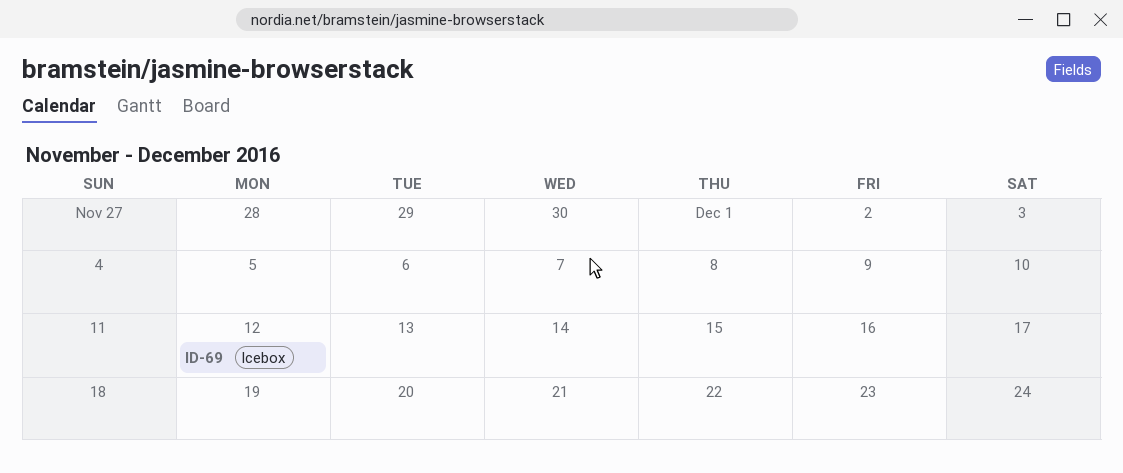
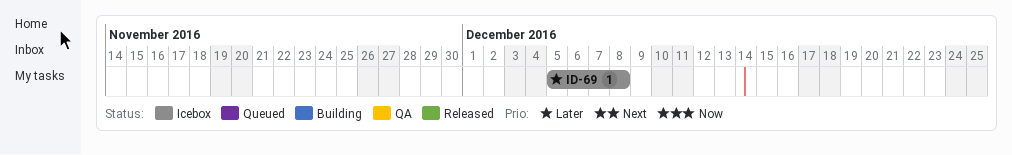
ID-69, due: Dec 12 -> Dec 8

